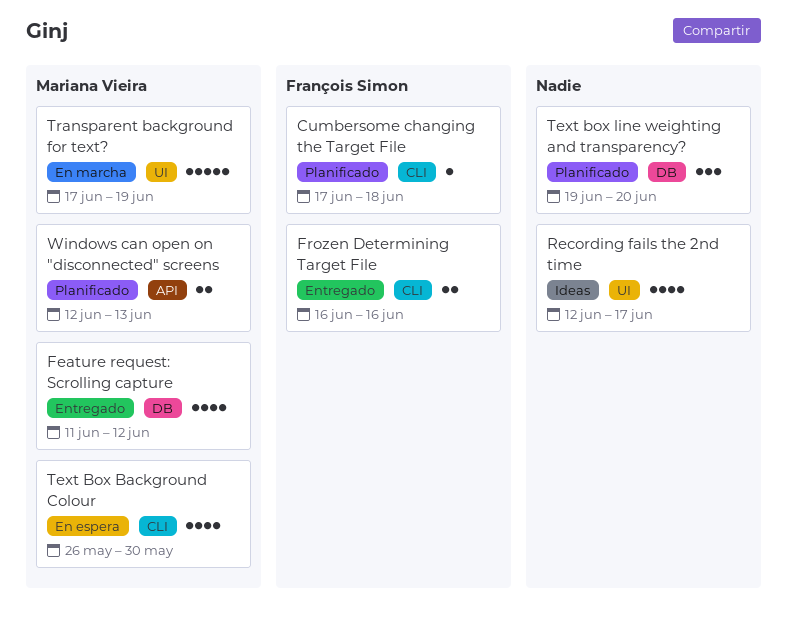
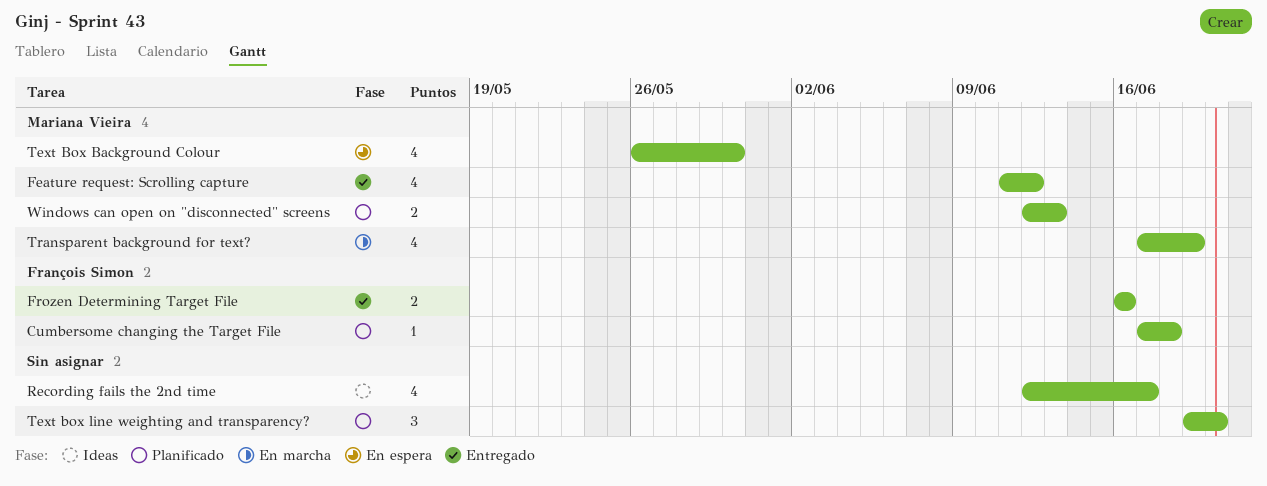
Transparent background for text?, estimate: 5 -> 4

